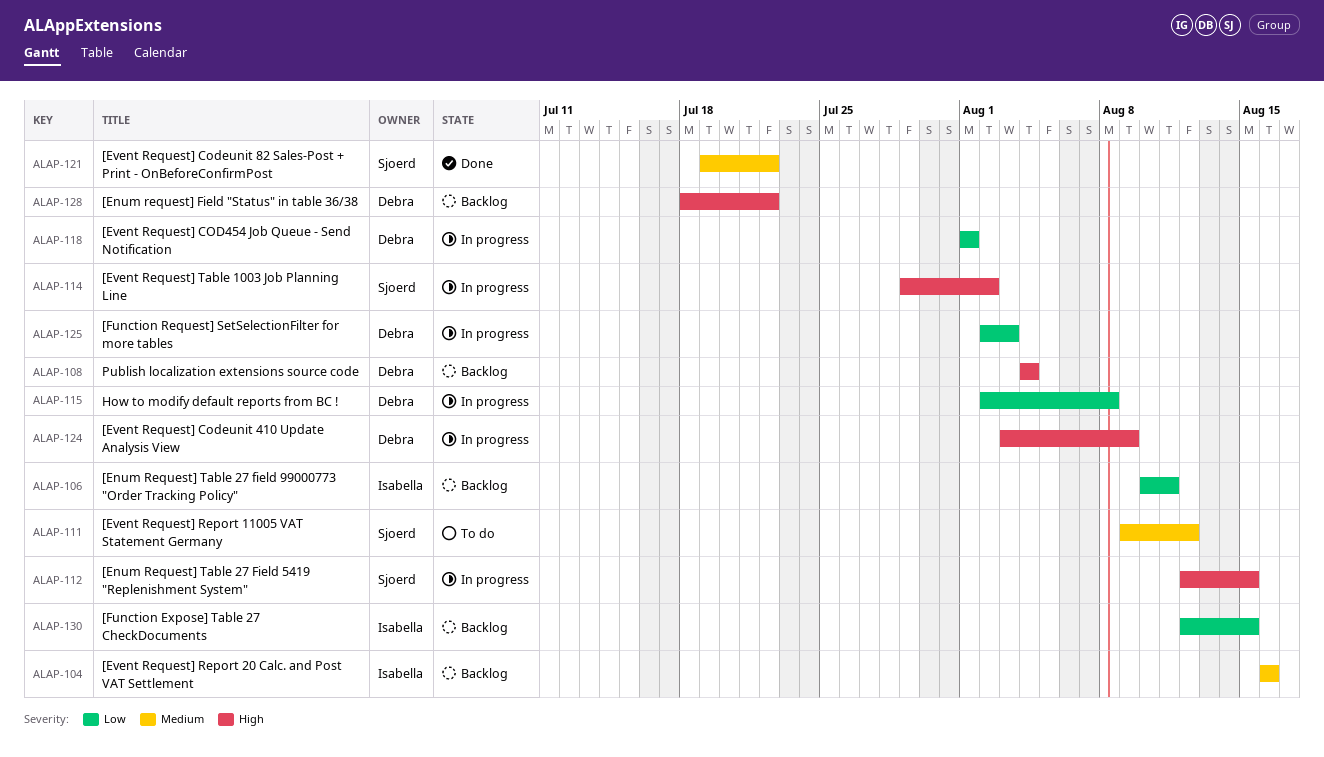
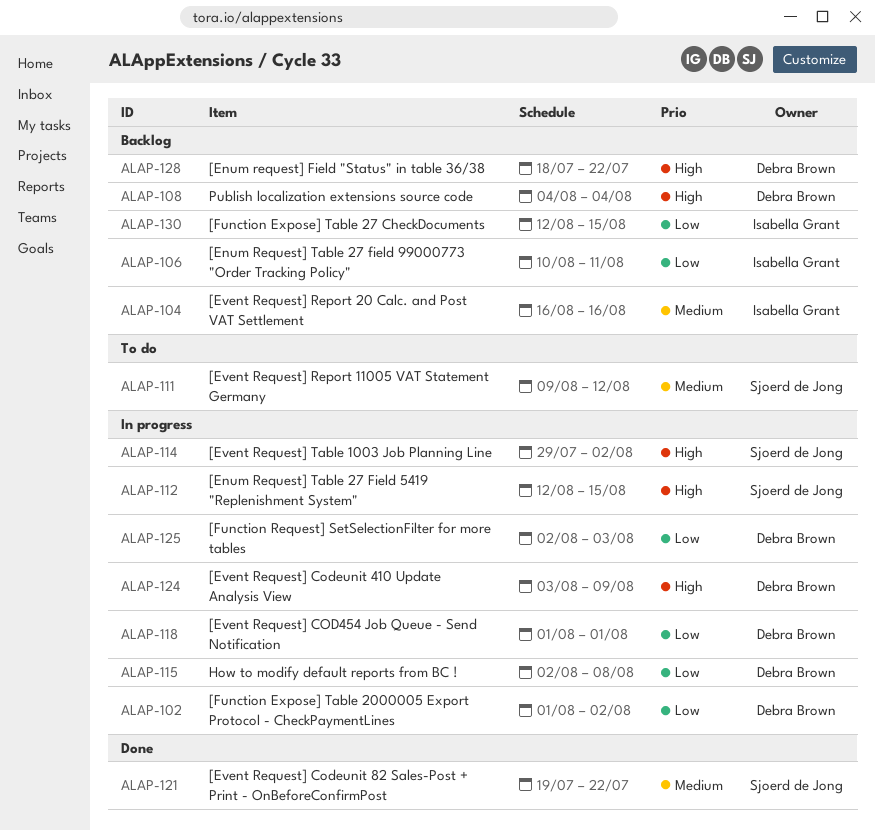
ALAP-102: none -> present

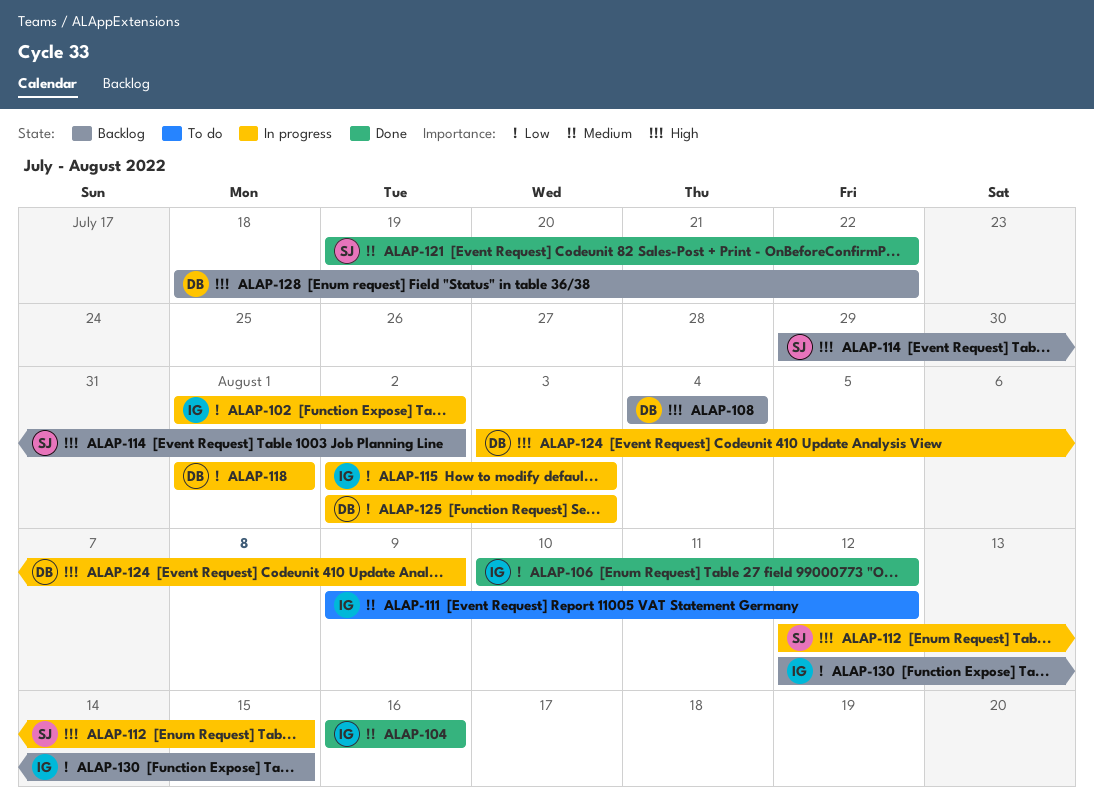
ALAP-102, owner: Debra Brown -> Isabella Grant
ALAP-104, status: Backlog -> Done
ALAP-106, status: Backlog -> Done
ALAP-106, due: Aug 11 -> Aug 12
ALAP-111, owner: Sjoerd de Jong -> Isabella Grant
ALAP-114, status: In progress -> Backlog
ALAP-115, owner: Debra Brown -> Isabella Grant
ALAP-115, due: Aug 8 -> Aug 3

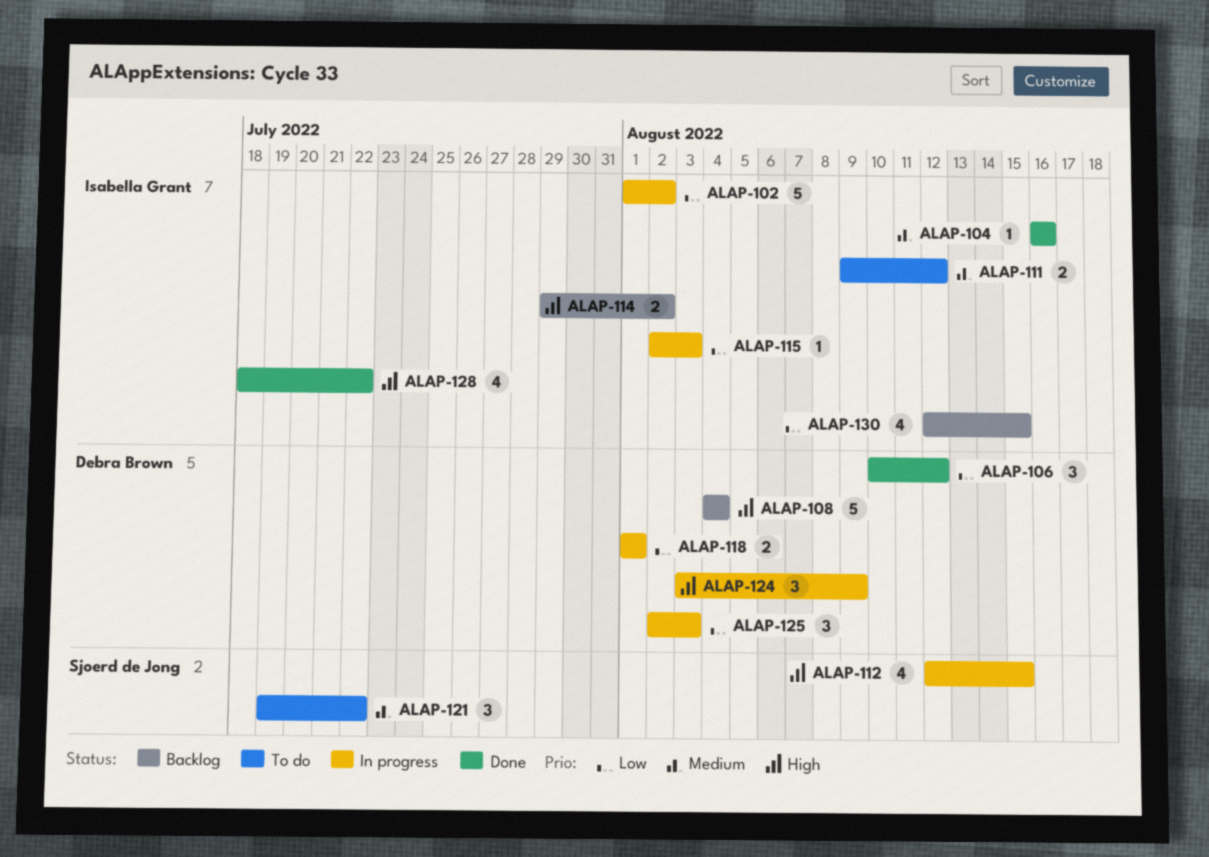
ALAP-106, owner: Isabella Grant -> Debra Brown
ALAP-114, owner: Sjoerd de Jong -> Isabella Grant
ALAP-121, status: Done -> To do
ALAP-128, status: Backlog -> Done
ALAP-128, owner: Debra Brown -> Isabella Grant

